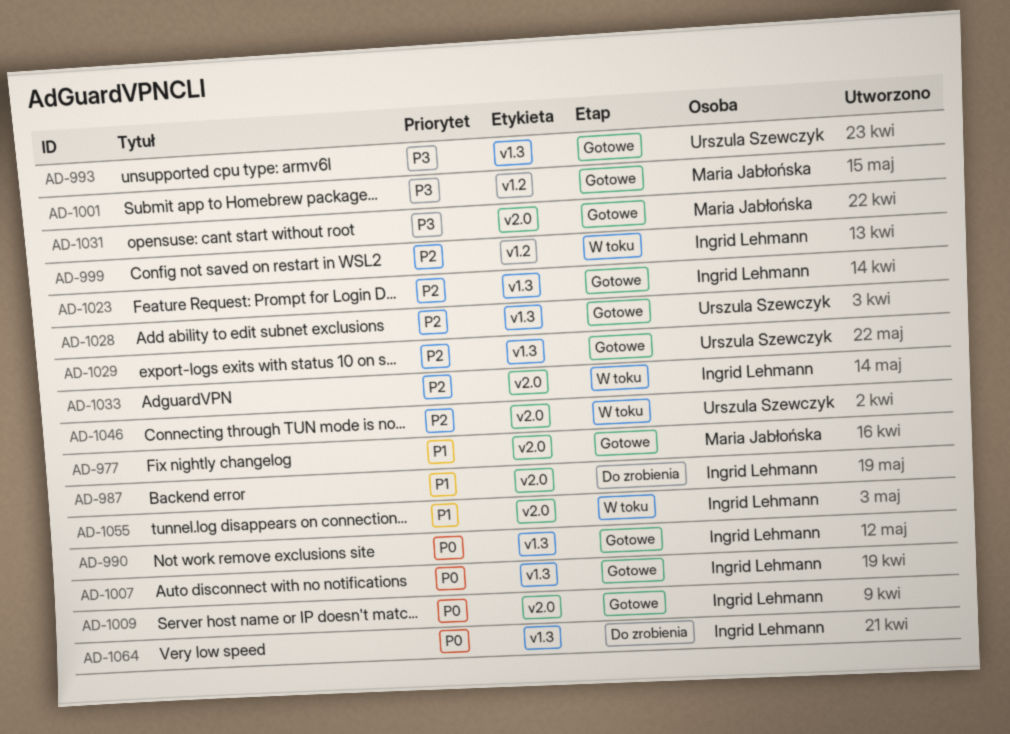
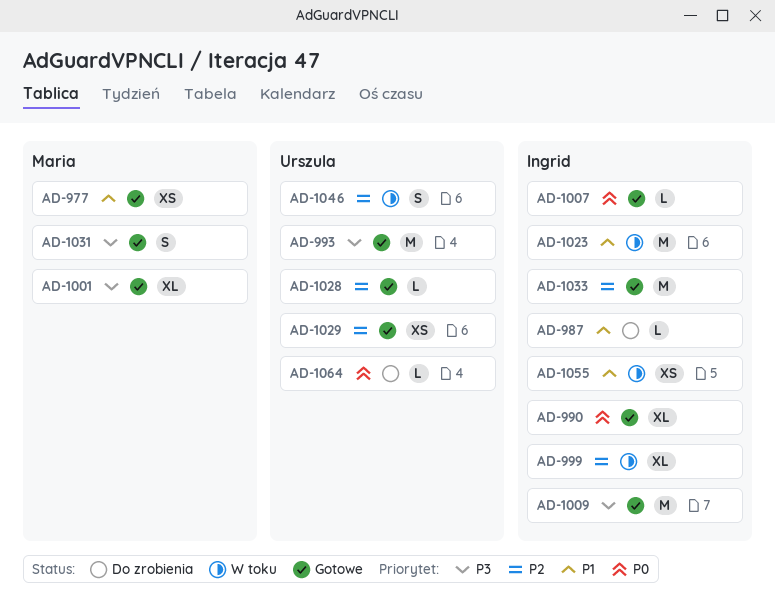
AD-1009, priority: P0 -> P3
AD-1023, status: Gotowe -> W toku
AD-1023, priority: P2 -> P1
AD-1033, status: W toku -> Gotowe
AD-1064, owner: Ingrid Lehmann -> Urszula Szewczyk

